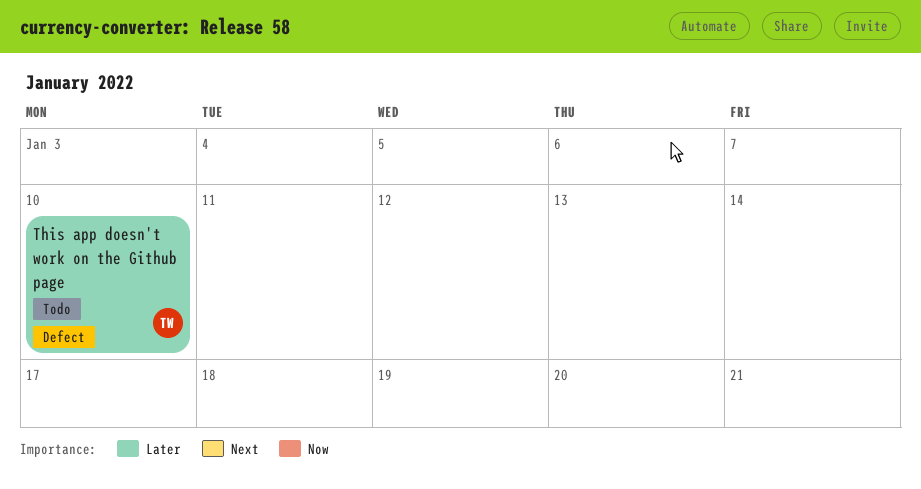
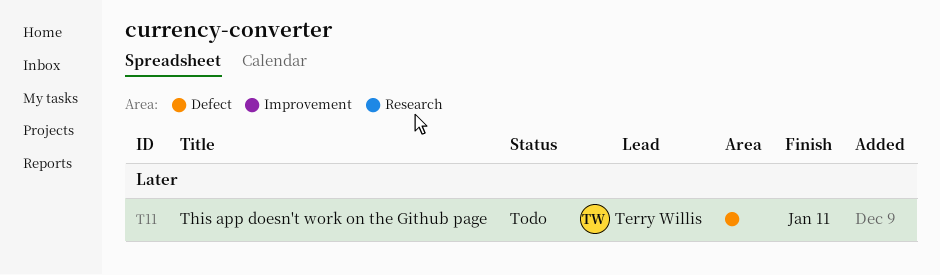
This app doesn't work on the Github page, due: Jan 10 -> Jan 11

